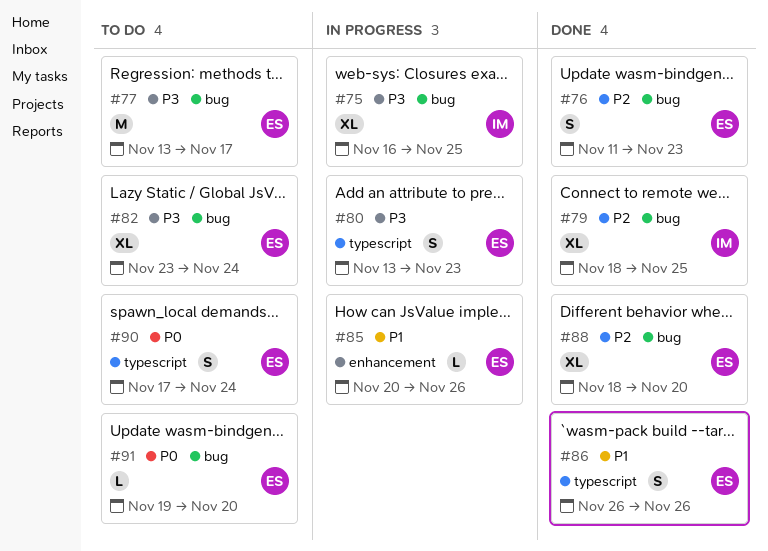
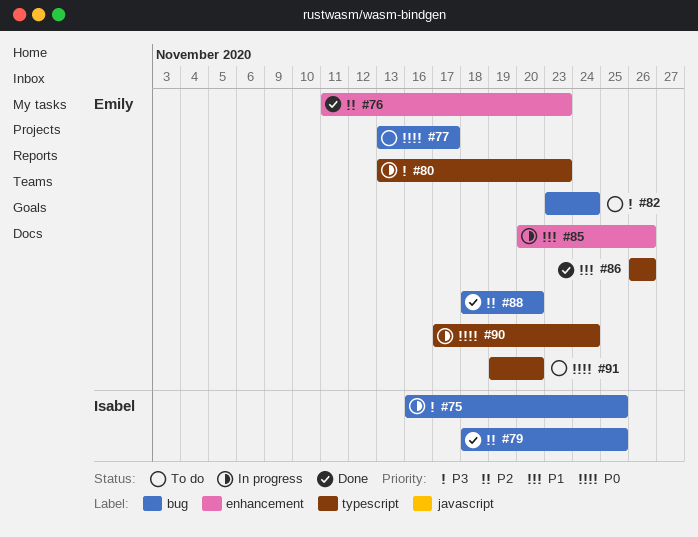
#76, label: bug -> enhancement
#77, priority: P3 -> P0
#90, status: To do -> In progress
#91, label: bug -> typescript

